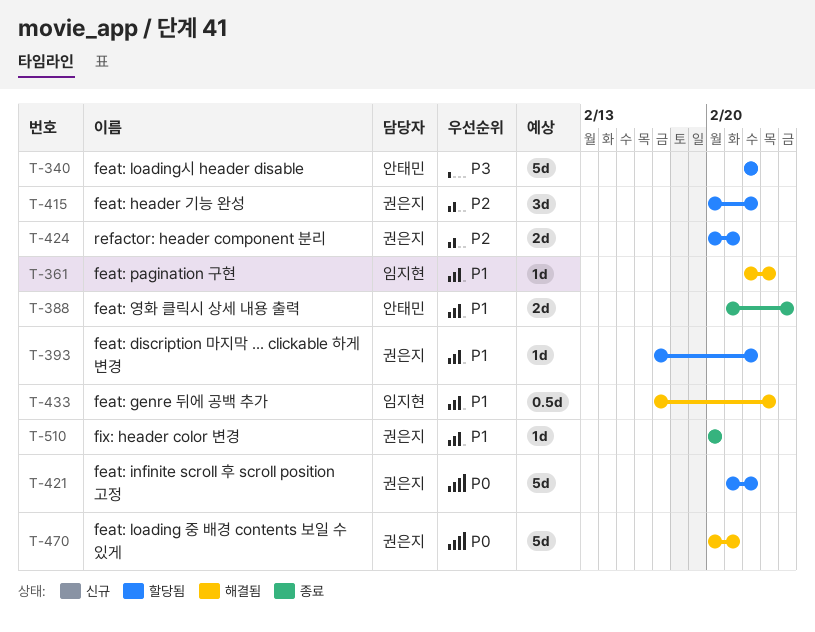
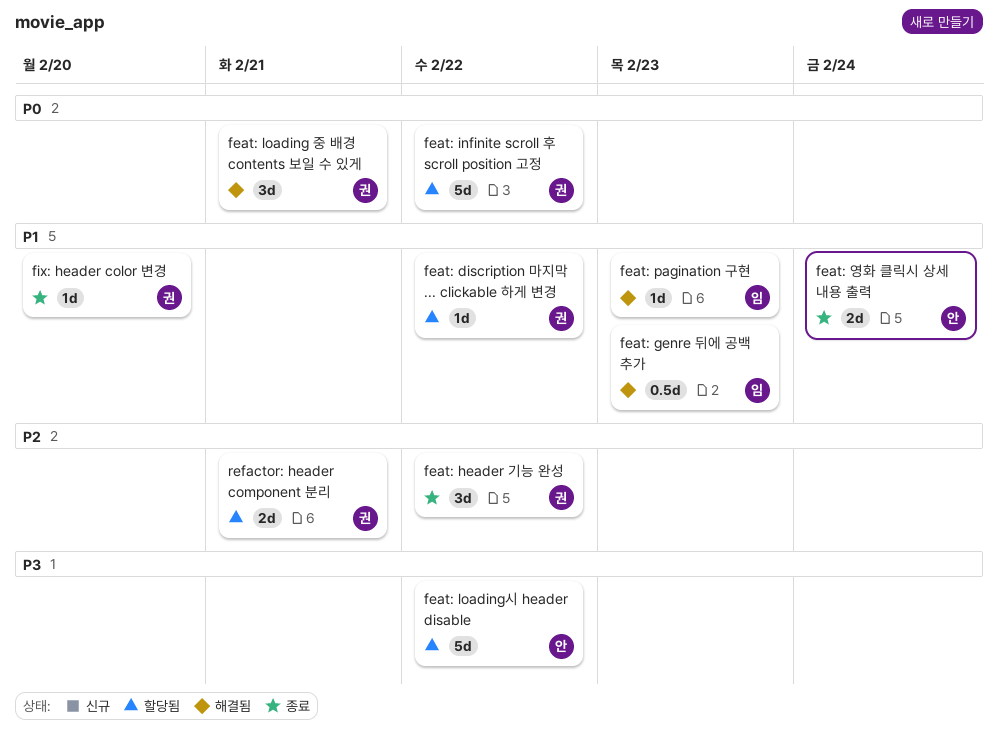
feat: header 기능 완성, status: 할당됨 -> 종료
feat: loading 중 배경 contents 보일 수 있게, estimate: 5d -> 3d

